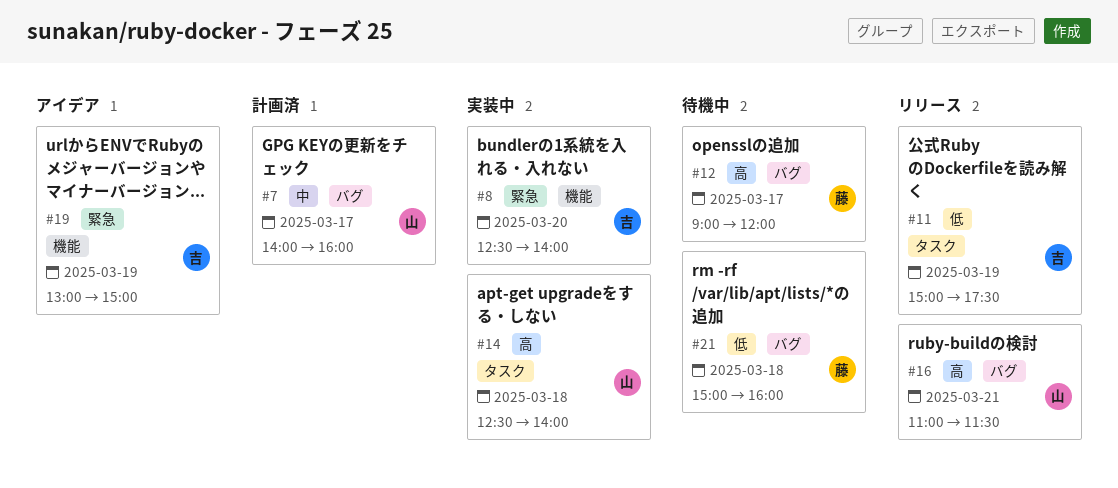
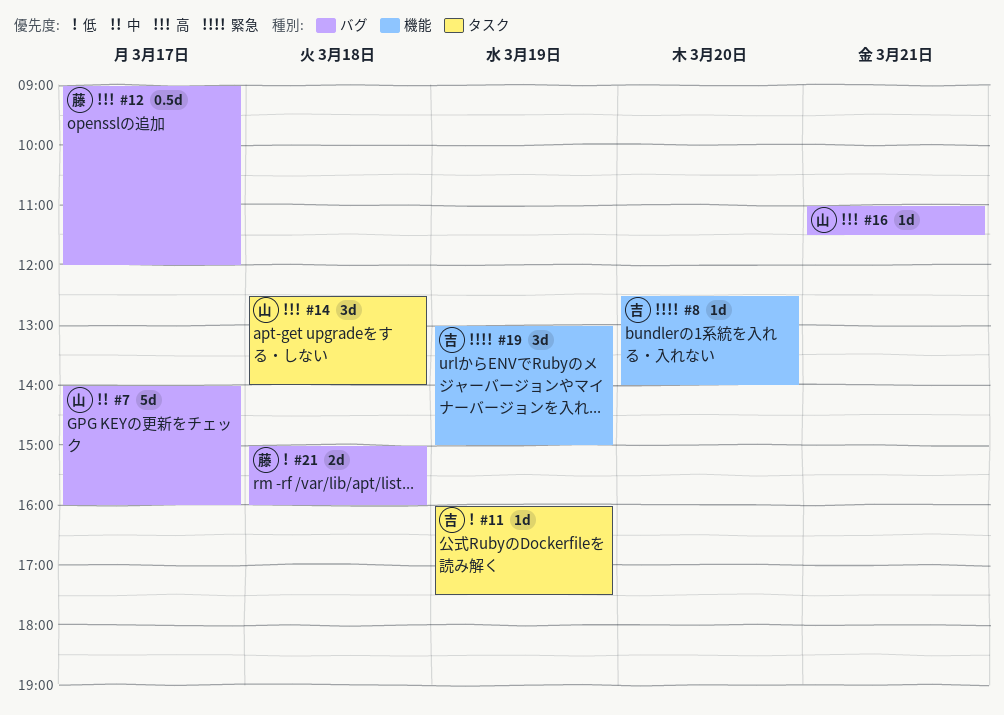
#11, begins: 15:00 -> 16:00

